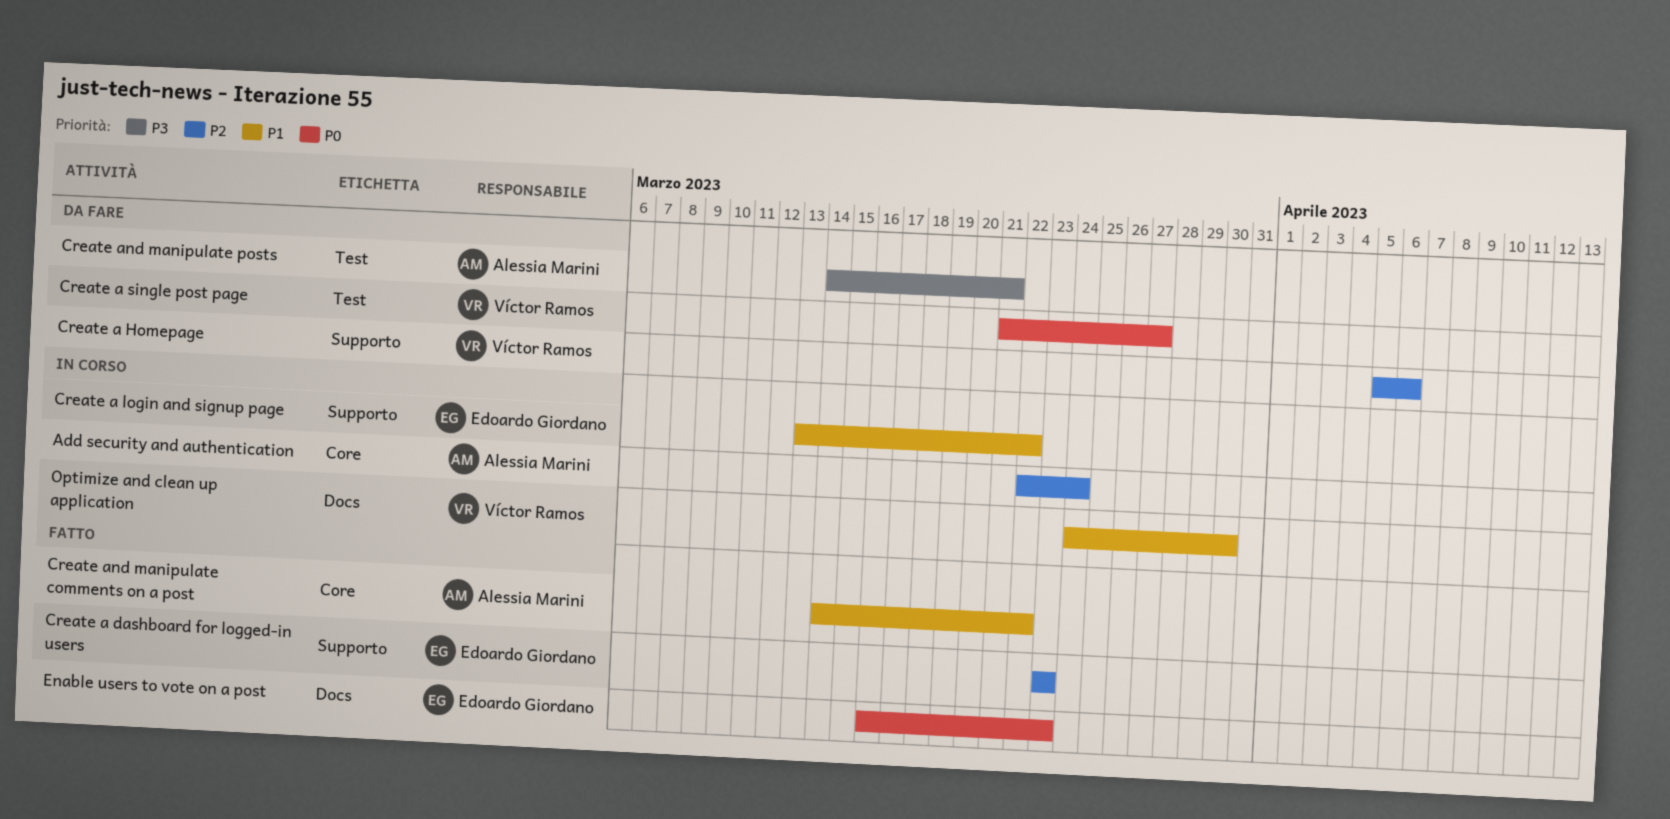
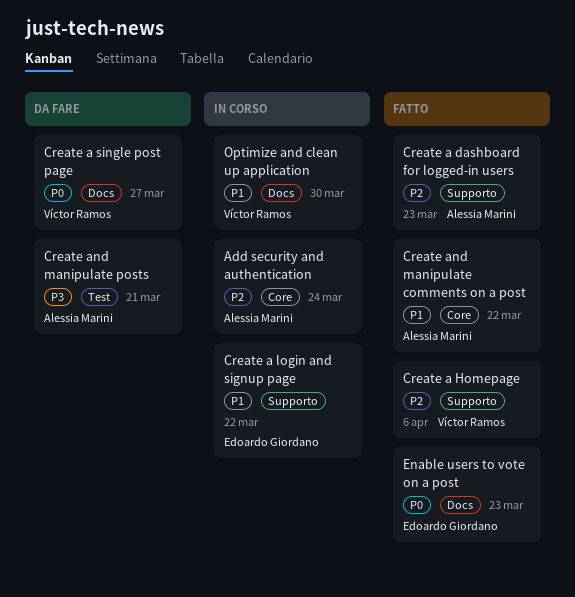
Create a dashboard for logged-in users, owner: Edoardo Giordano -> Alessia Marini
Create a Homepage, status: Da fare -> Fatto
Create a single post page, label: Test -> Docs

